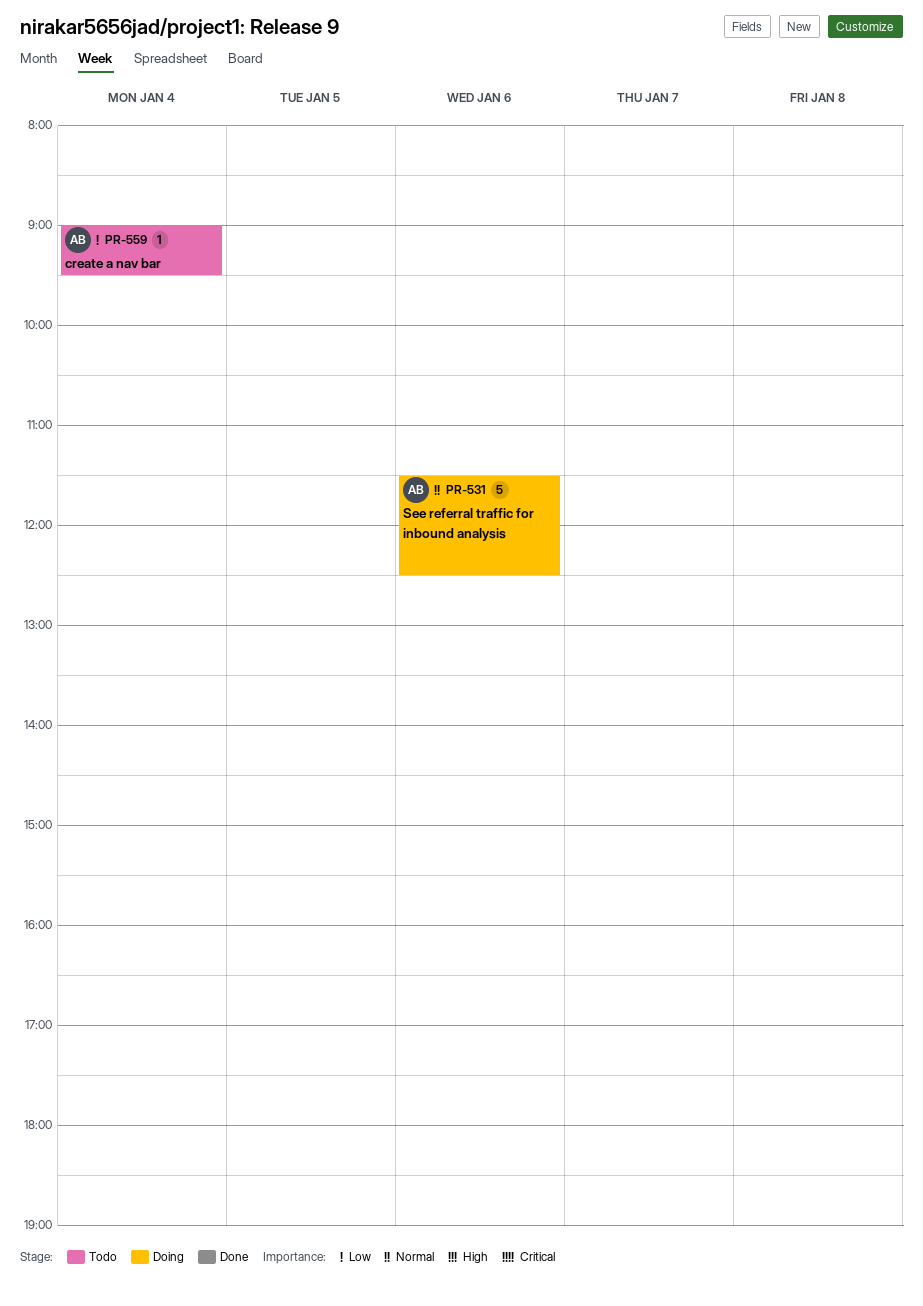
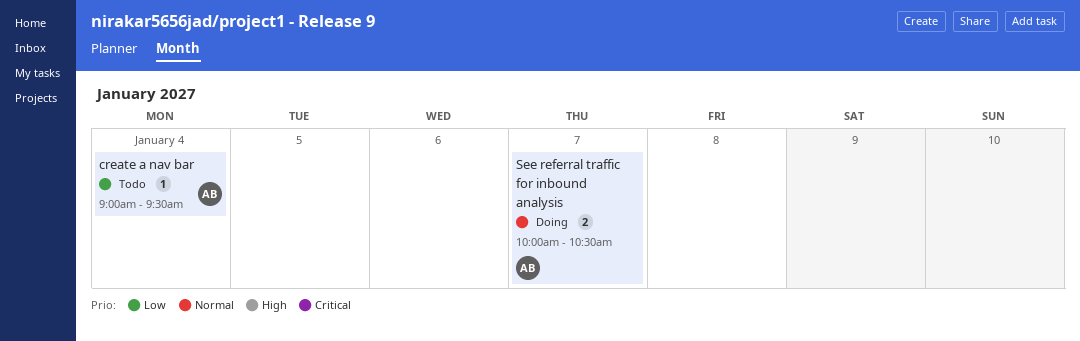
See referral traffic for inbound analysis, estimate: 5 -> 2
See referral traffic for inbound analysis, day: Jan 6 -> Jan 7
See referral traffic for inbound analysis, begins: 11:30 -> 10:00
See referral traffic for inbound analysis, ends: 12:30 -> 10:30

